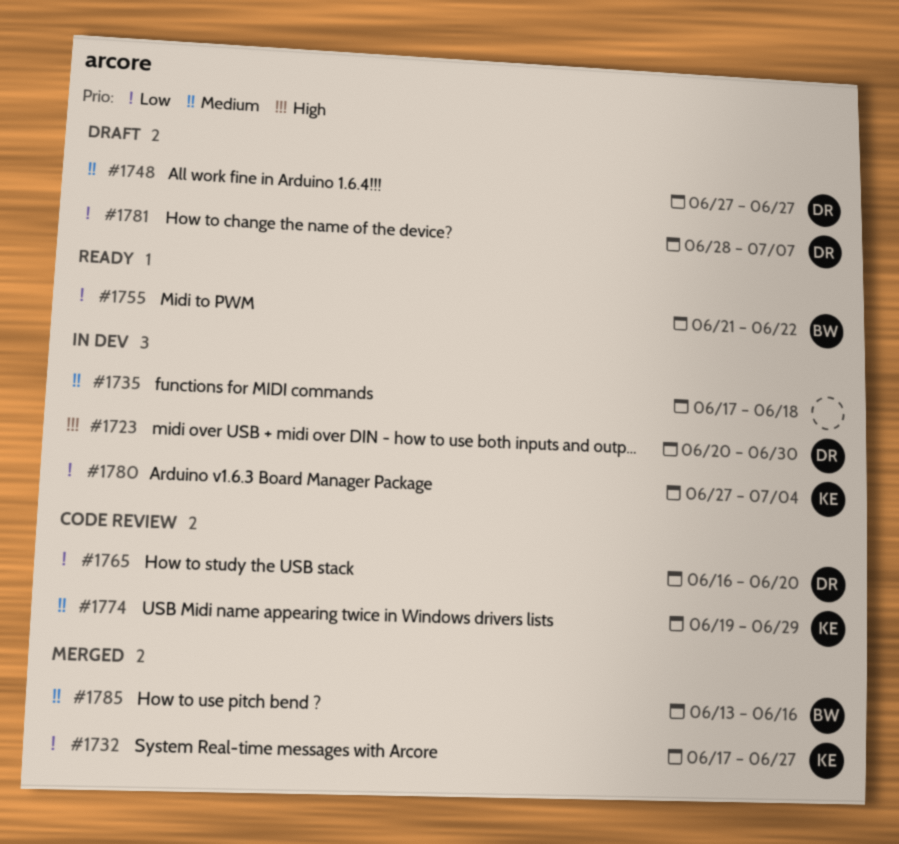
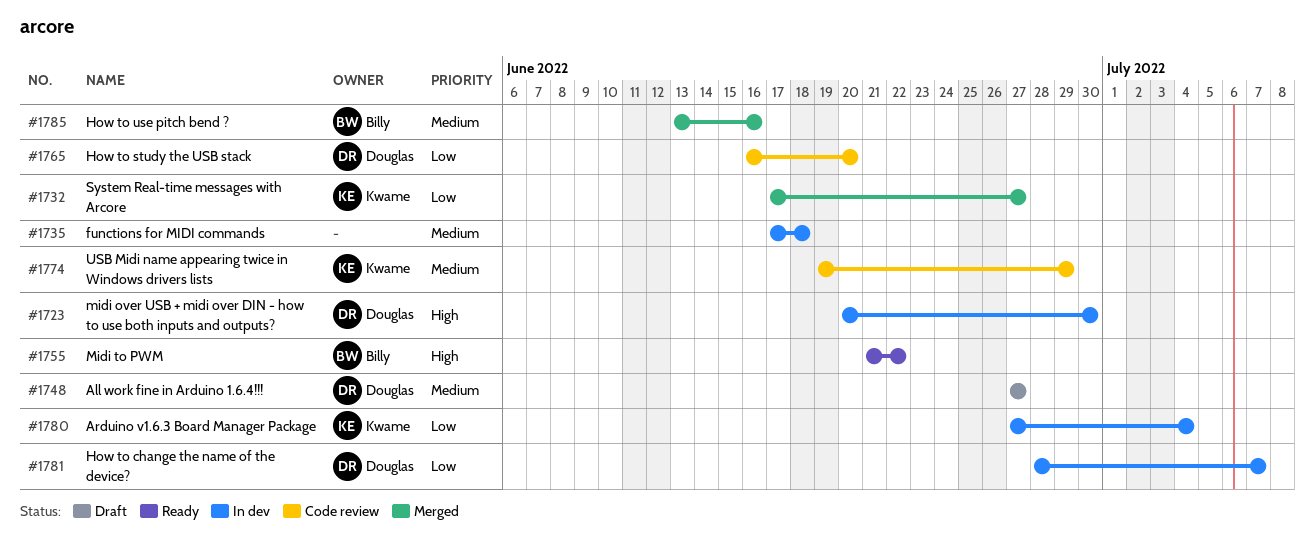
#1755, priority: Low -> High
#1781, status: Draft -> In dev

